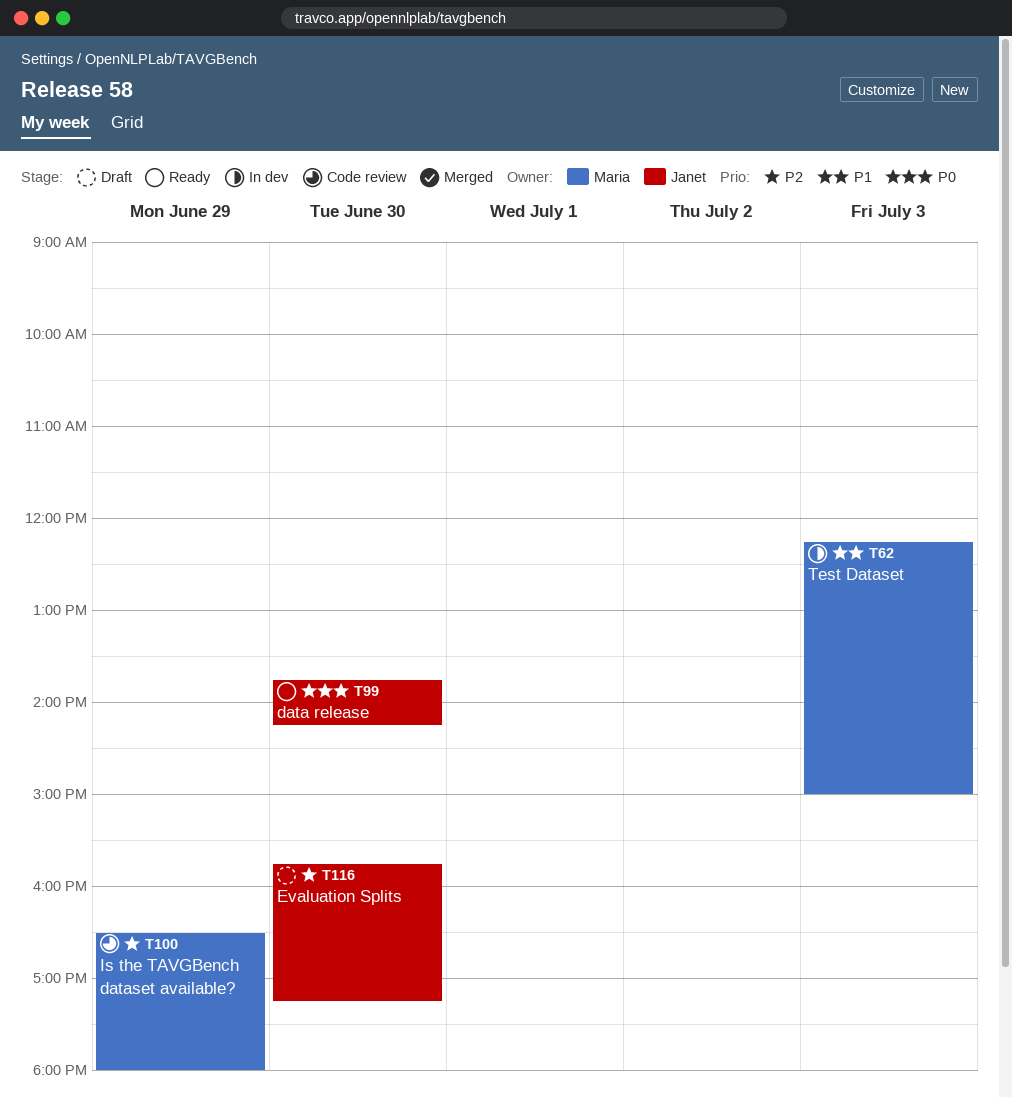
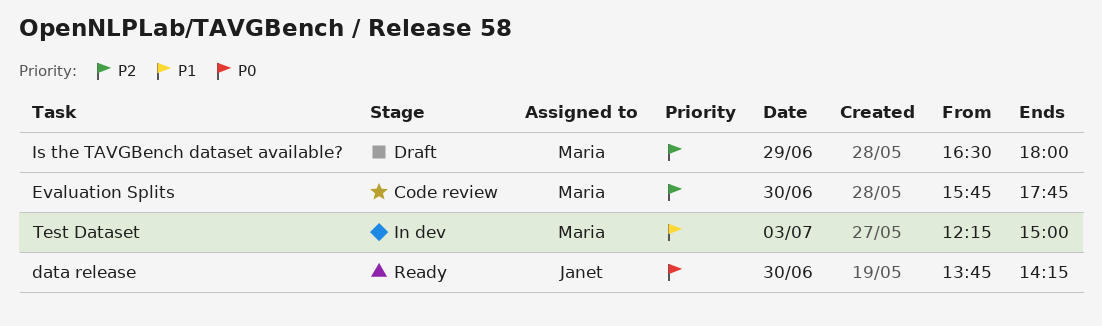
Evaluation Splits, status: Draft -> Code review
Evaluation Splits, owner: Janet -> Maria
Evaluation Splits, ends: 17:15 -> 17:45
Is the TAVGBench dataset available?, status: Code review -> Draft

